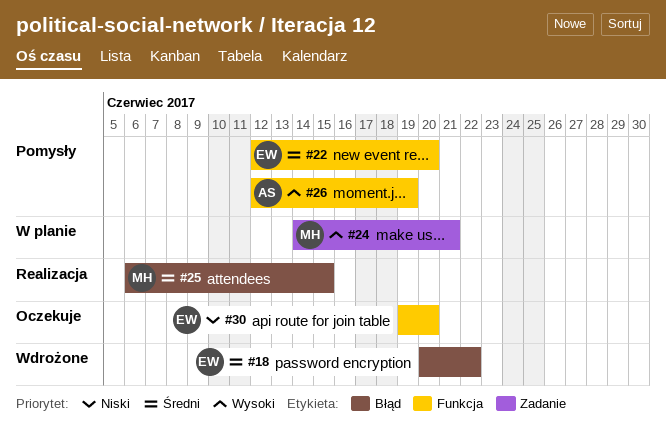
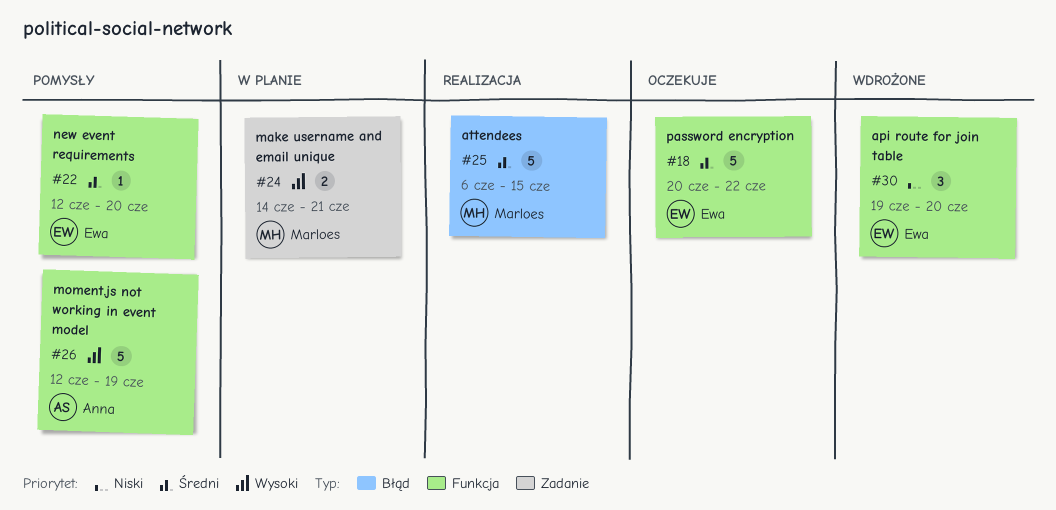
#18, status: Wdrożone -> Oczekuje
#18, label: Błąd -> Funkcja
#30, status: Oczekuje -> Wdrożone

